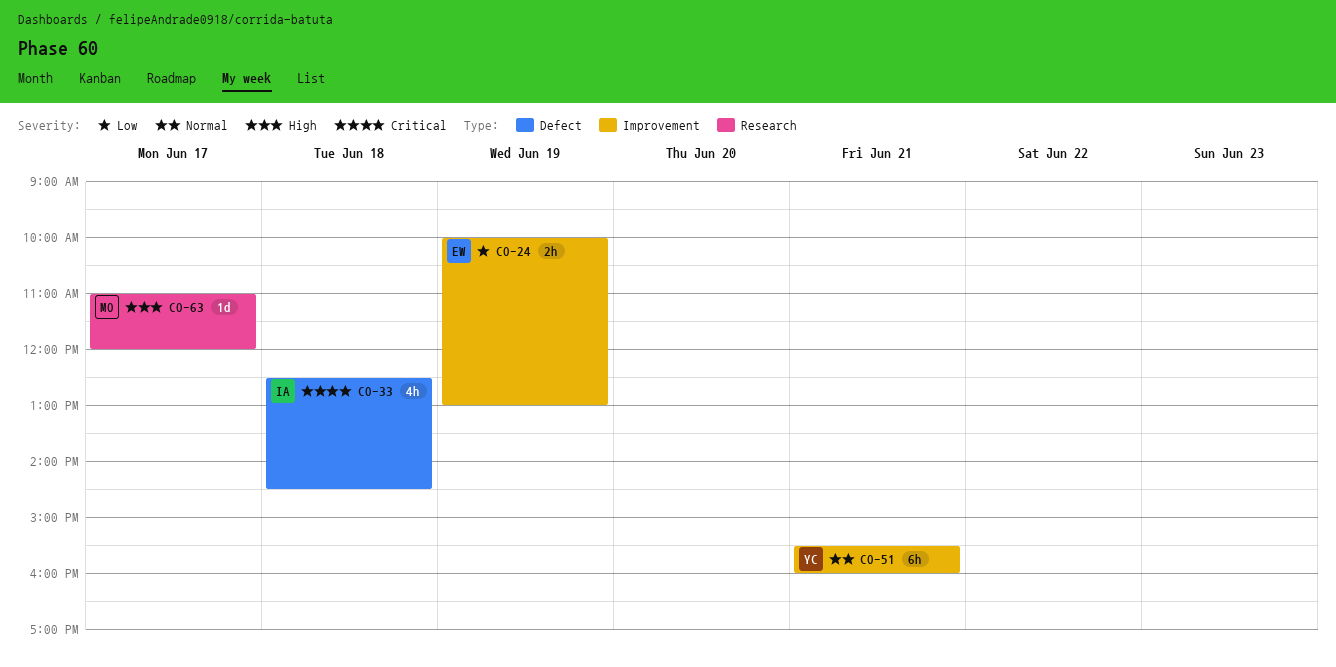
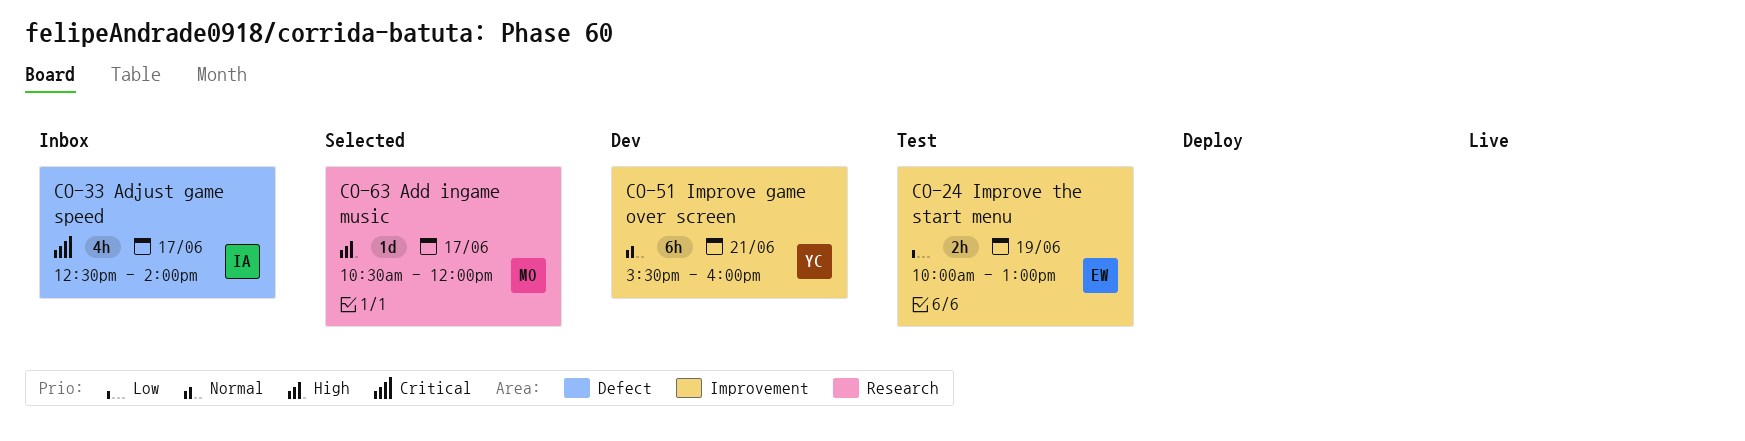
CO-33, day: Jun 18 -> Jun 17
CO-33, ends: 14:30 -> 14:00
CO-63, begins: 11:00 -> 10:30

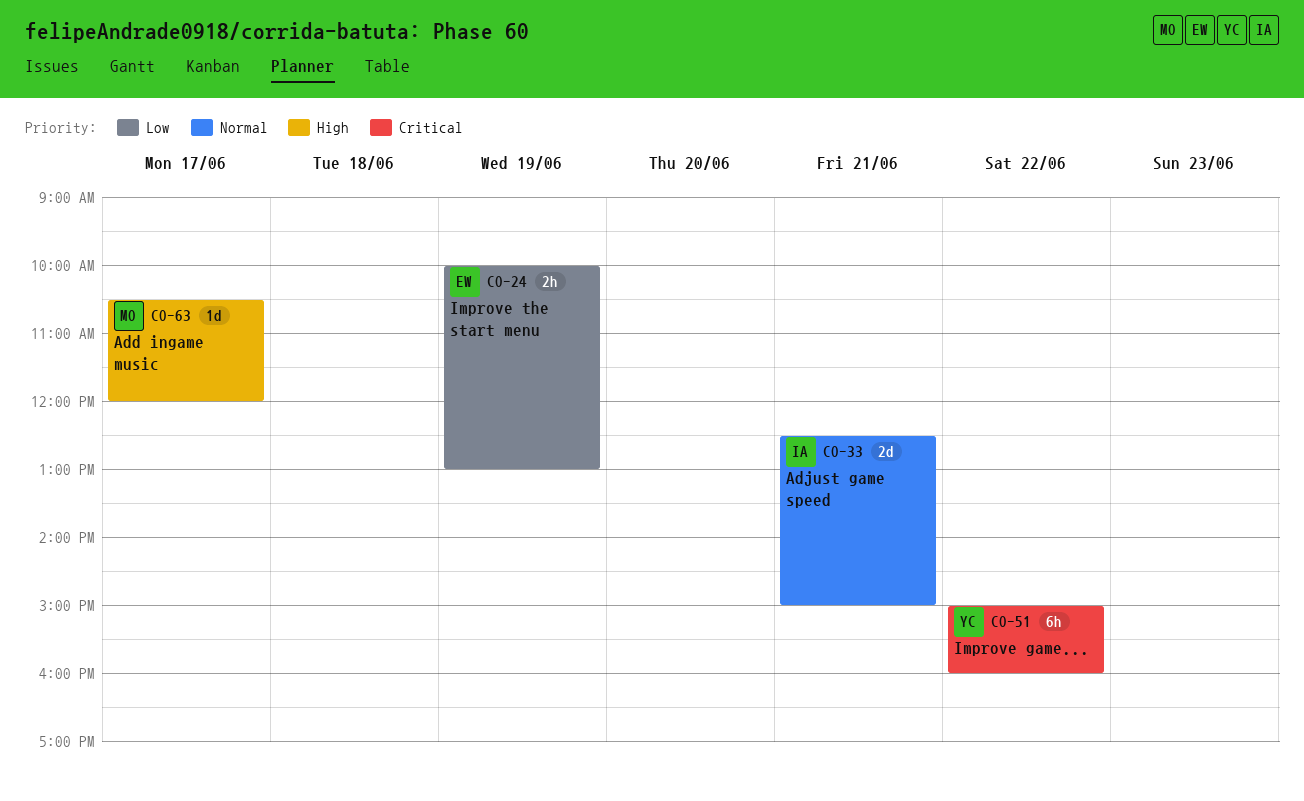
CO-33, priority: Critical -> Normal
CO-33, estimate: 4h -> 2d
CO-33, day: Jun 17 -> Jun 21
CO-33, ends: 14:00 -> 15:00
CO-51, priority: Normal -> Critical
CO-51, day: Jun 21 -> Jun 22
CO-51, begins: 15:30 -> 15:00

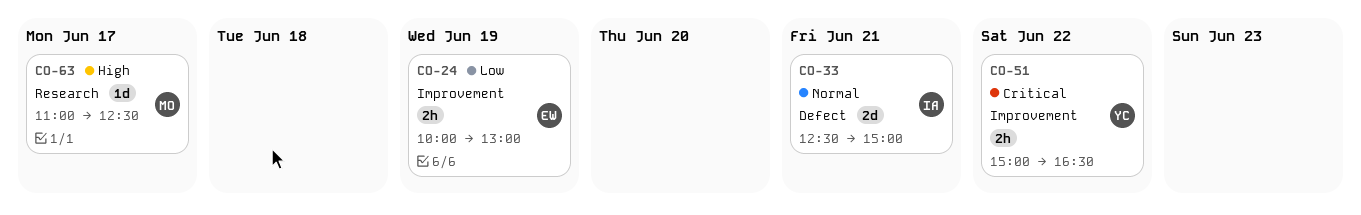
CO-51, estimate: 6h -> 2h
CO-51, ends: 16:00 -> 16:30
CO-63, begins: 10:30 -> 11:00
CO-63, ends: 12:00 -> 12:30

